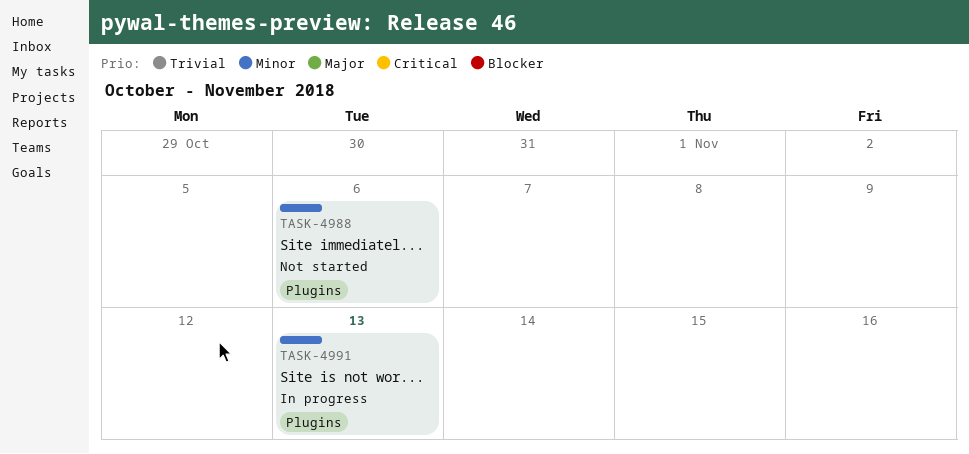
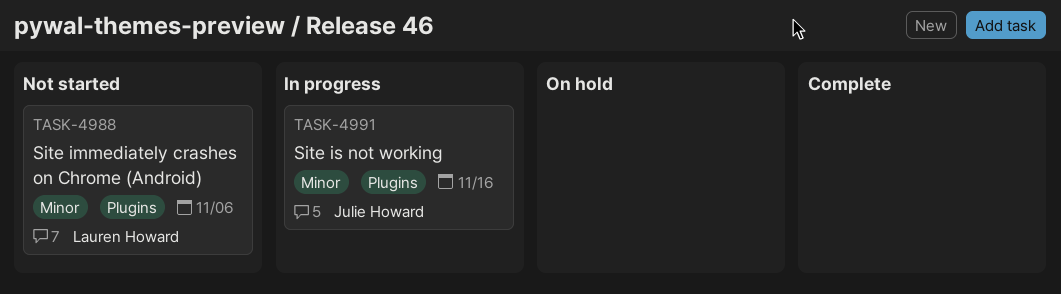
TASK-4991, due: Nov 13 -> Nov 16

